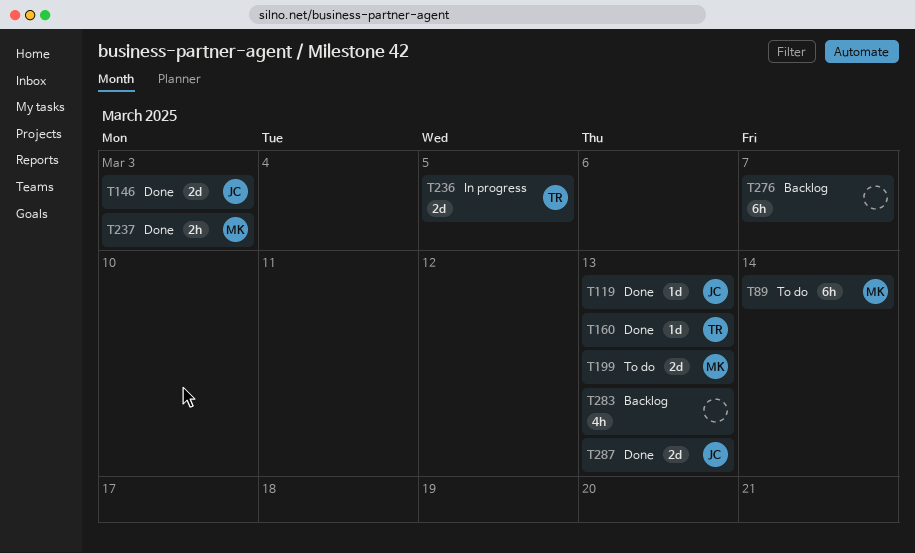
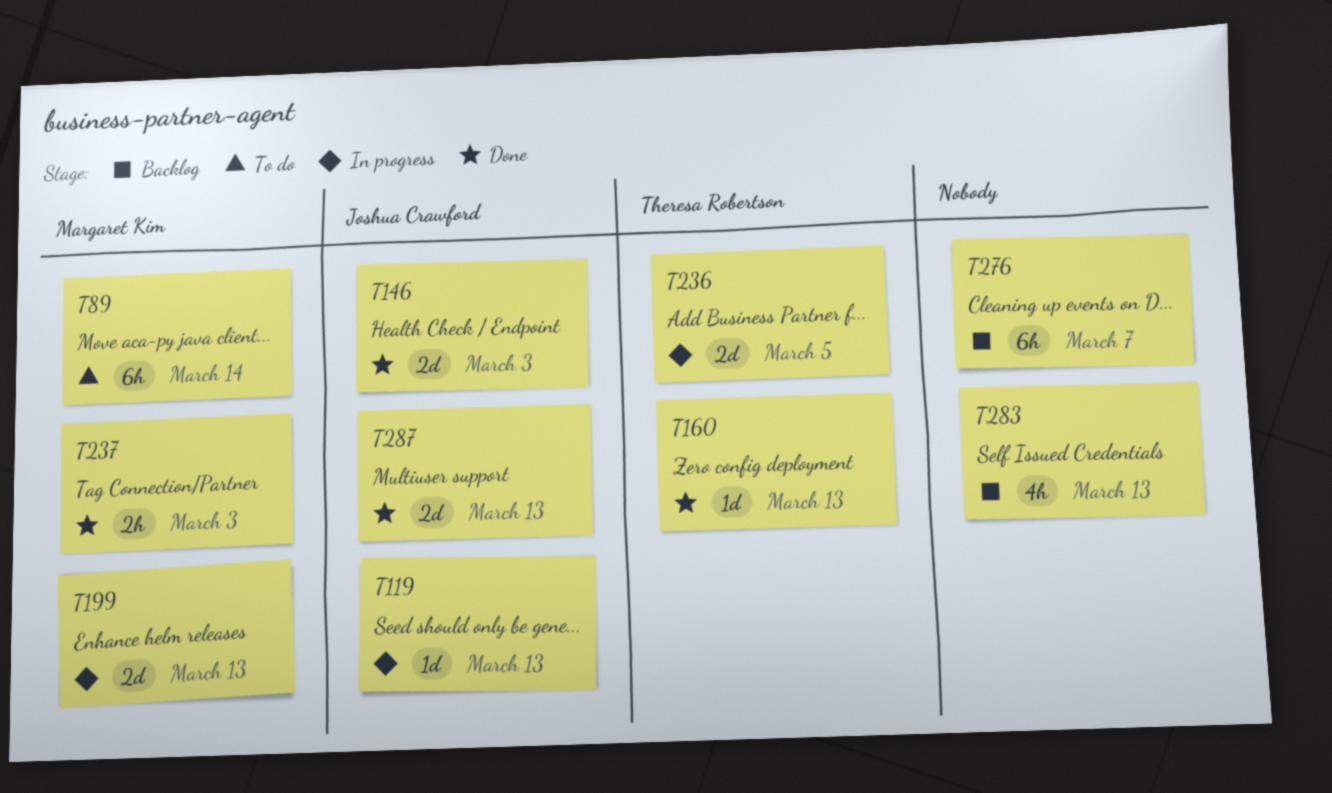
T119, status: Done -> In progress
T199, status: To do -> In progress

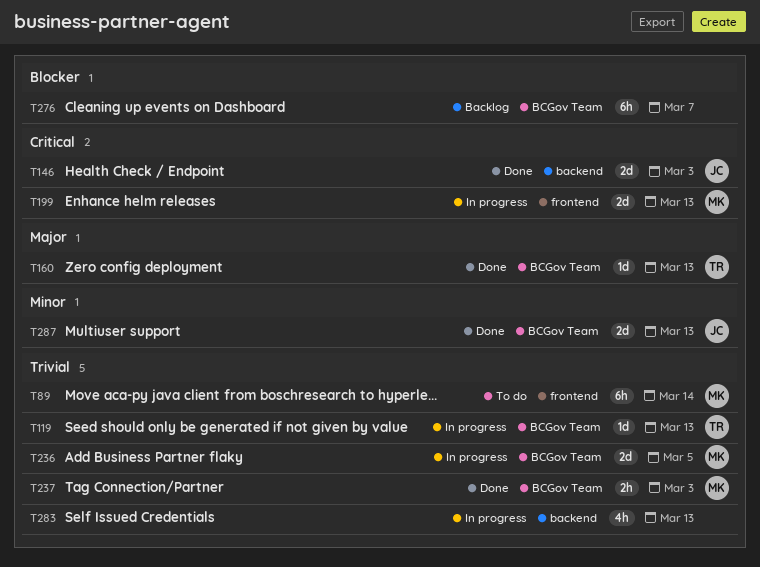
T119, owner: Joshua Crawford -> Theresa Robertson
T236, owner: Theresa Robertson -> Margaret Kim
T283, status: Backlog -> In progress

